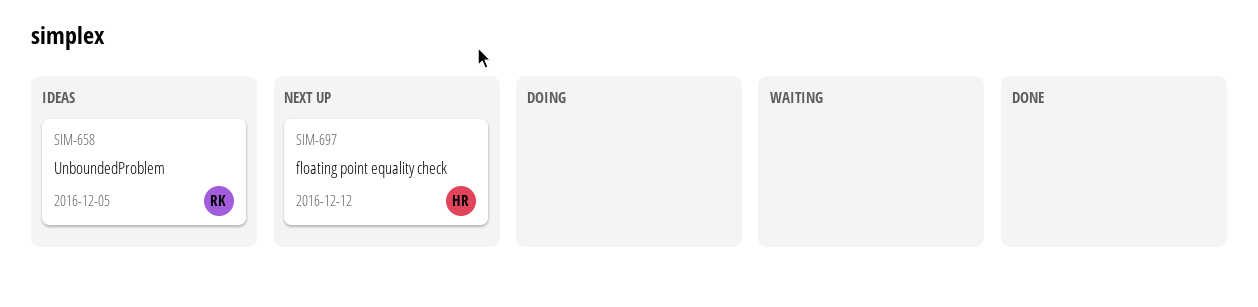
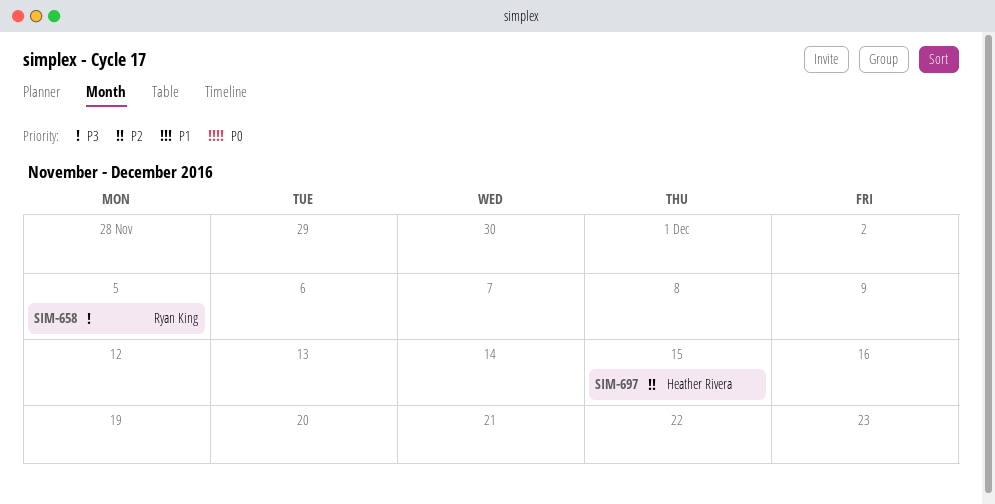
SIM-697, due: Dec 12 -> Dec 15

